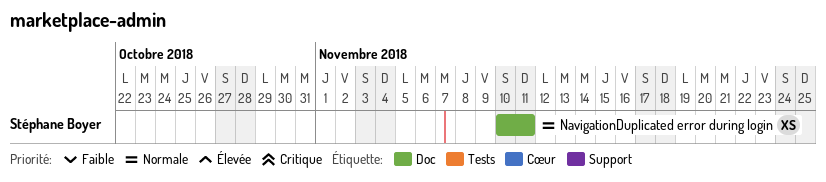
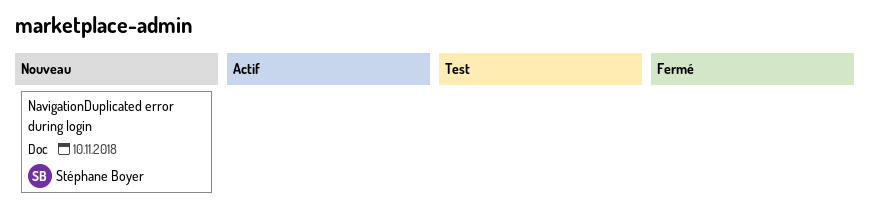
NavigationDuplicated error during login, due: Nov 11 -> Nov 10

